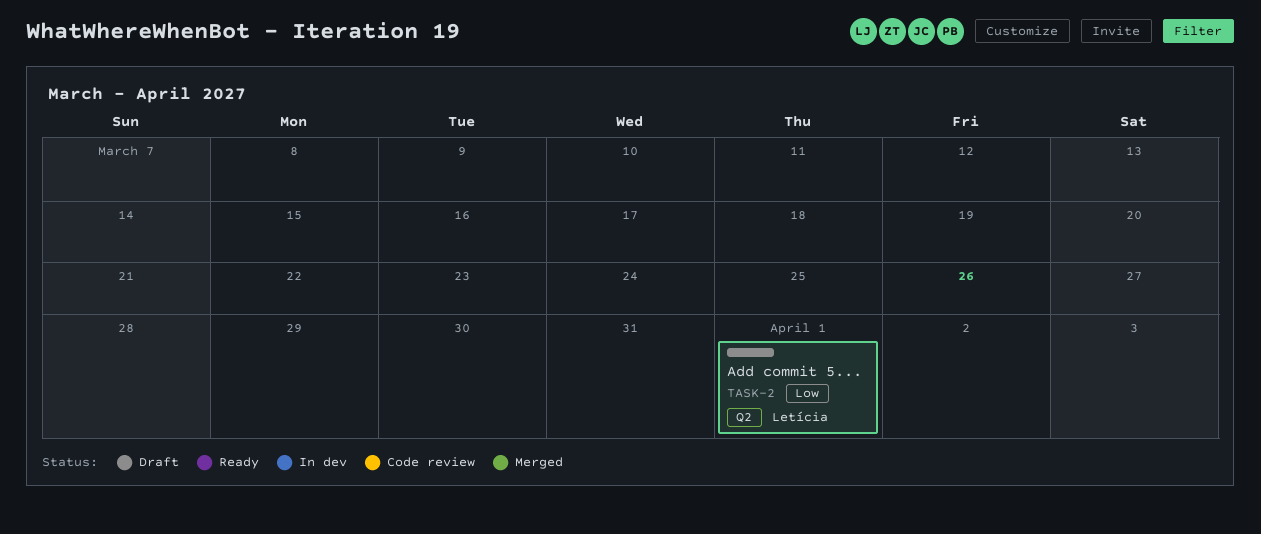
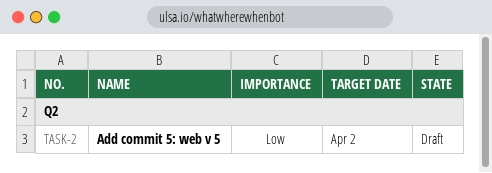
TASK-2, due: Apr 1 -> Apr 2

